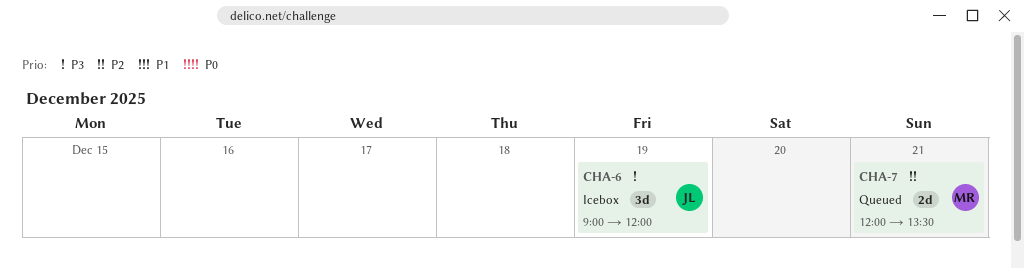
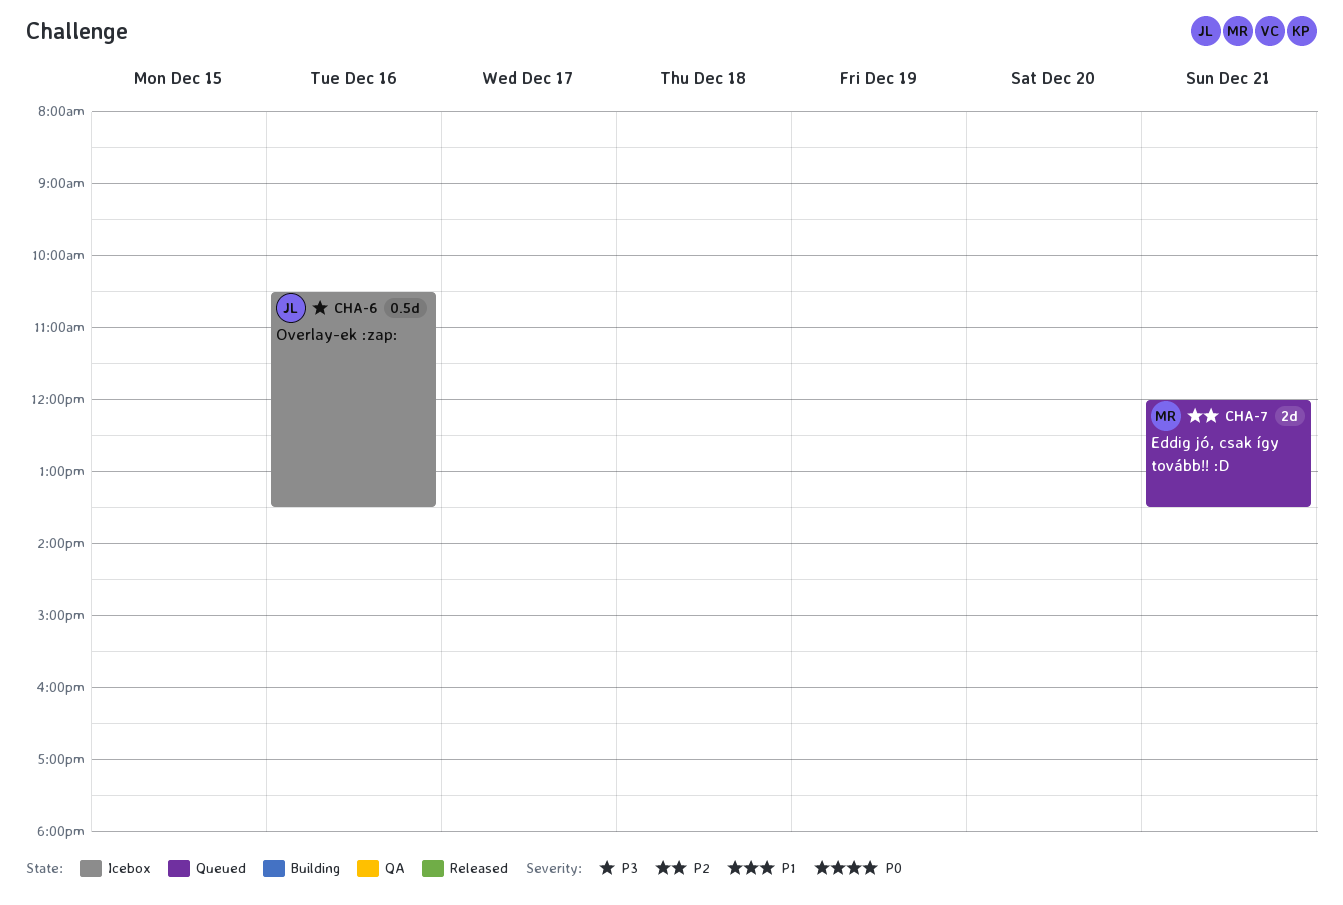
CHA-6, estimate: 3d -> 0.5d
CHA-6, day: Dec 19 -> Dec 16
CHA-6, begins: 09:00 -> 10:30
CHA-6, ends: 12:00 -> 13:30

